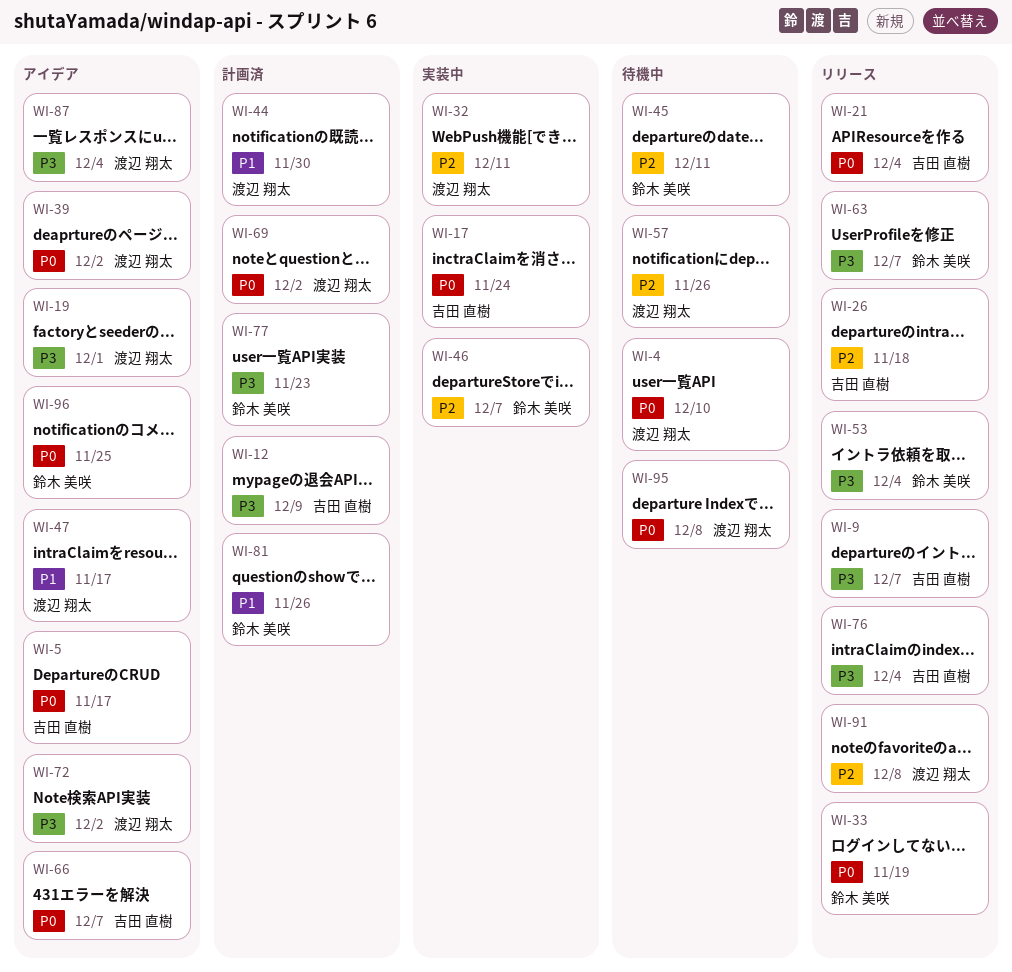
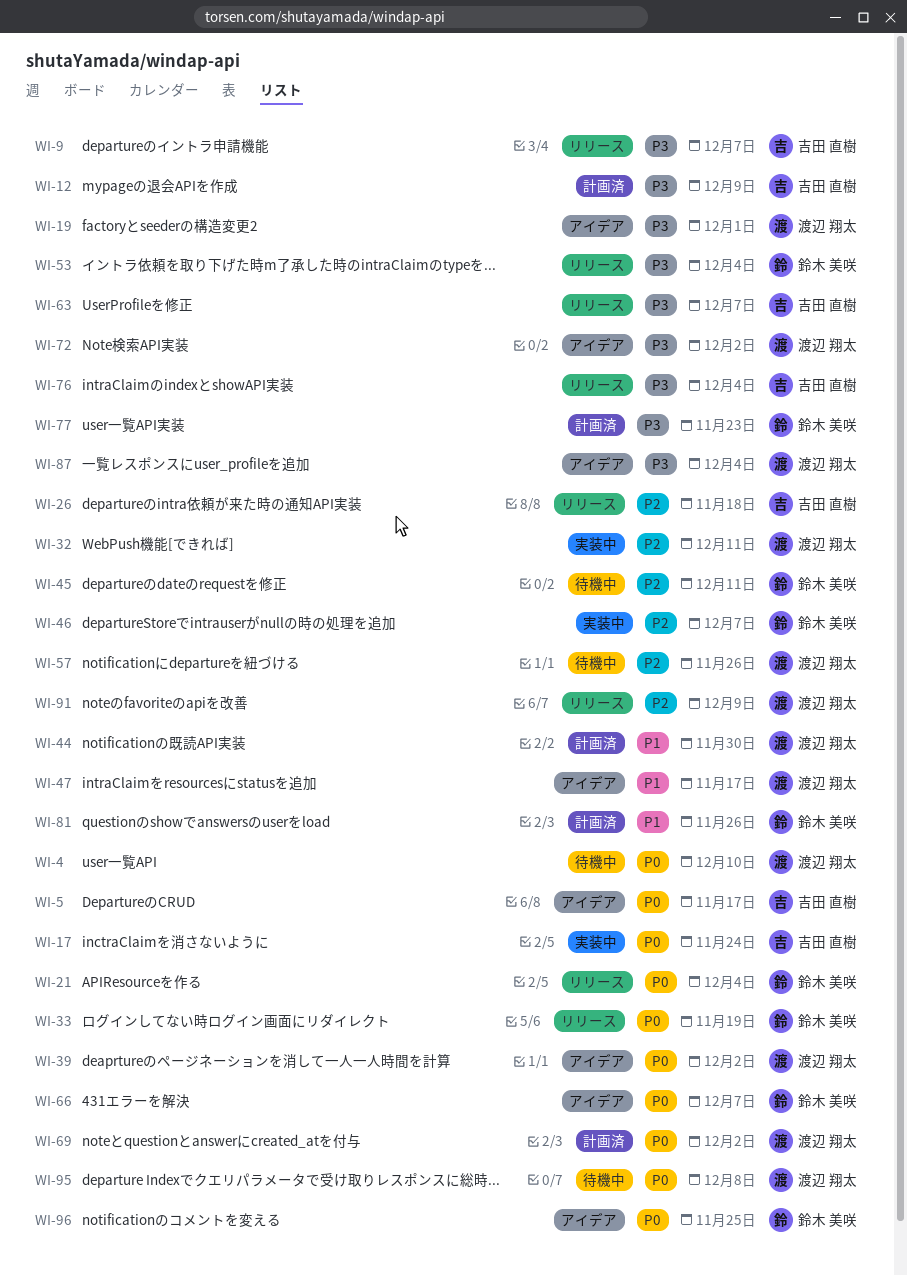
WI-21, owner: 吉田 直樹 -> 鈴木 美咲
WI-63, owner: 鈴木 美咲 -> 吉田 直樹
WI-66, owner: 吉田 直樹 -> 鈴木 美咲
WI-91, due: Dec 8 -> Dec 9

